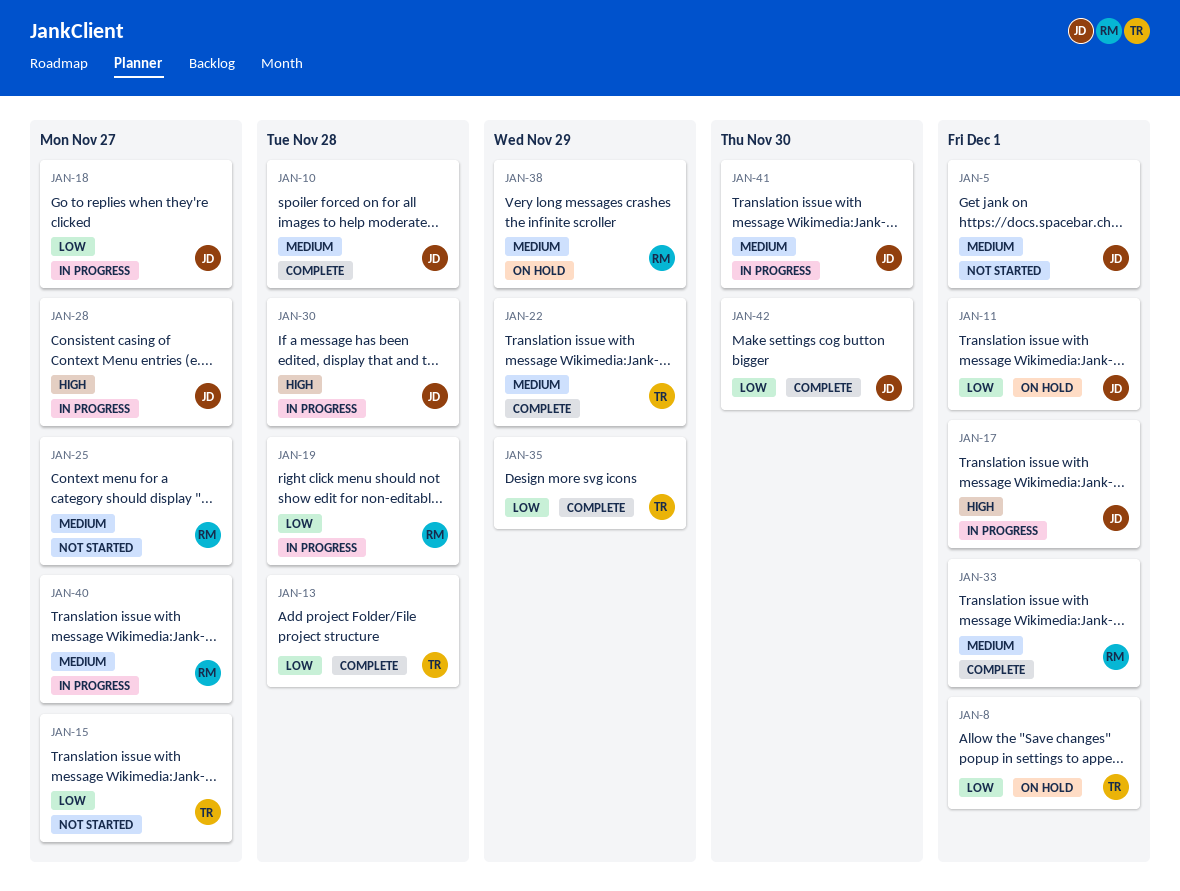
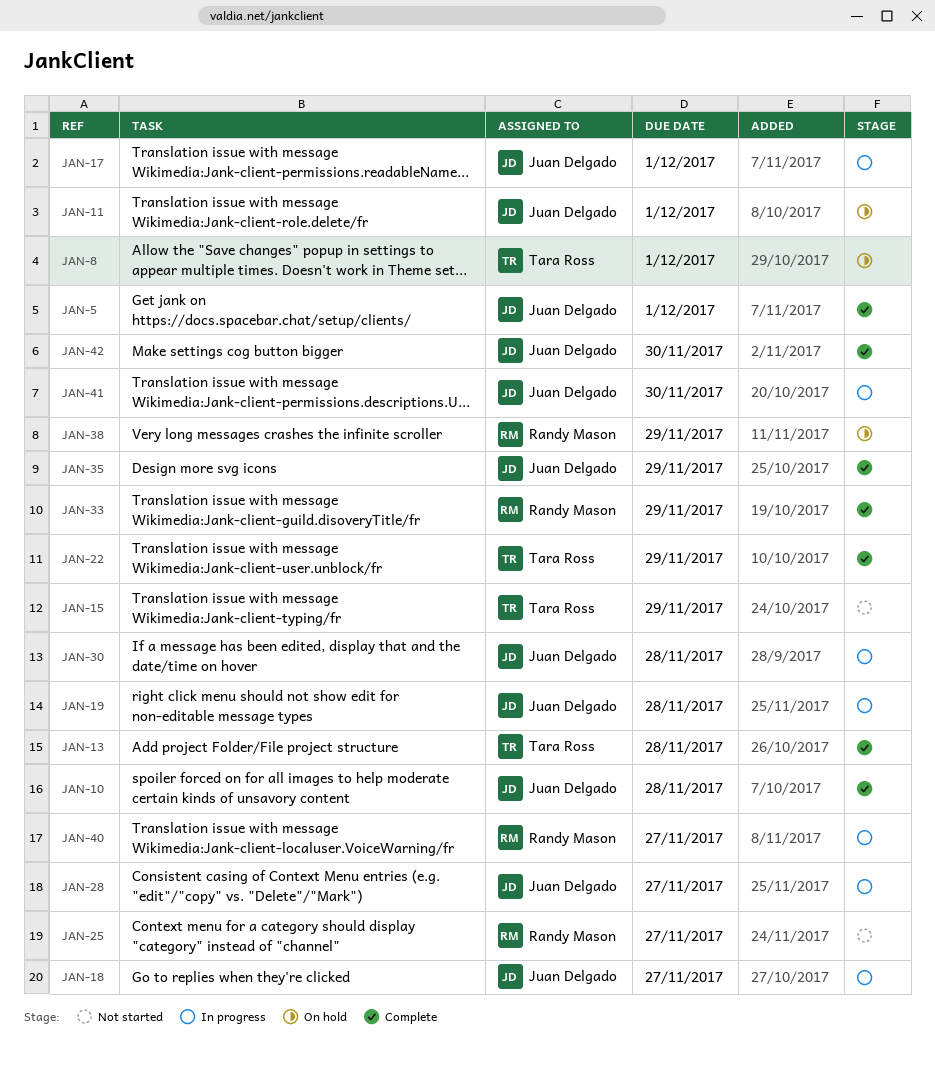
JAN-5, status: Not started -> Complete
JAN-15, due: Nov 27 -> Nov 29
JAN-19, owner: Randy Mason -> Juan Delgado
JAN-33, due: Dec 1 -> Nov 29
JAN-35, owner: Tara Ross -> Juan Delgado

